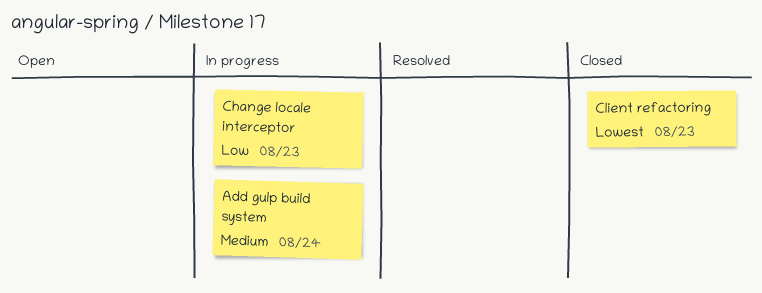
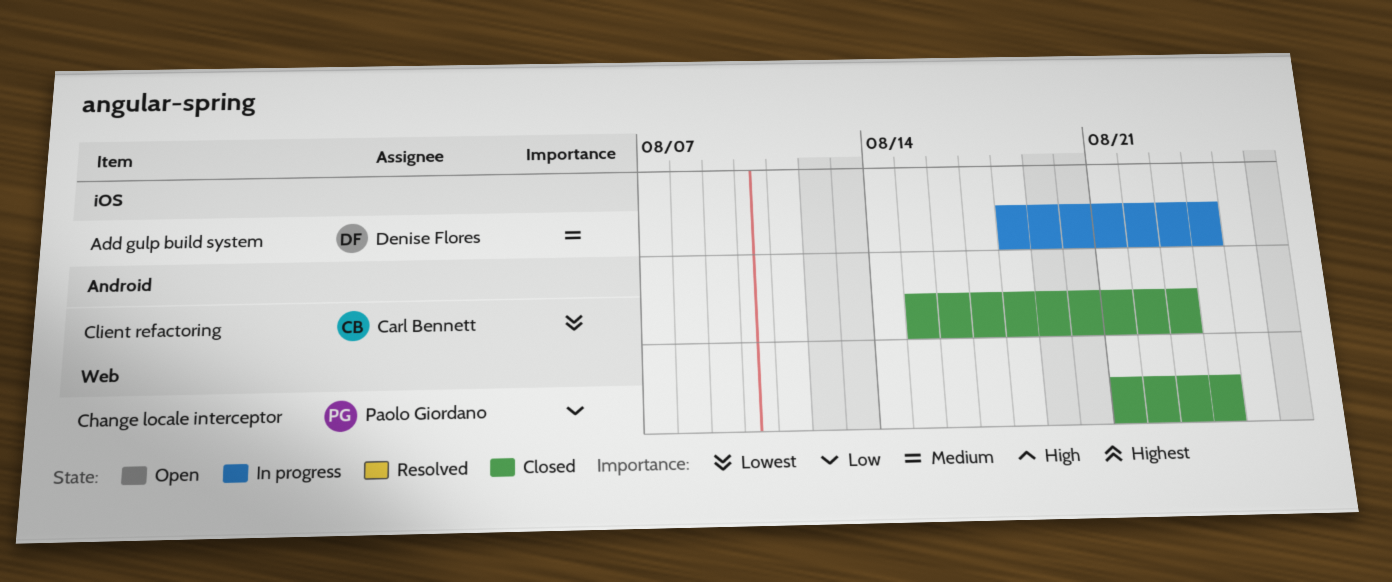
Change locale interceptor, status: In progress -> Closed
Change locale interceptor, due: Aug 23 -> Aug 24

